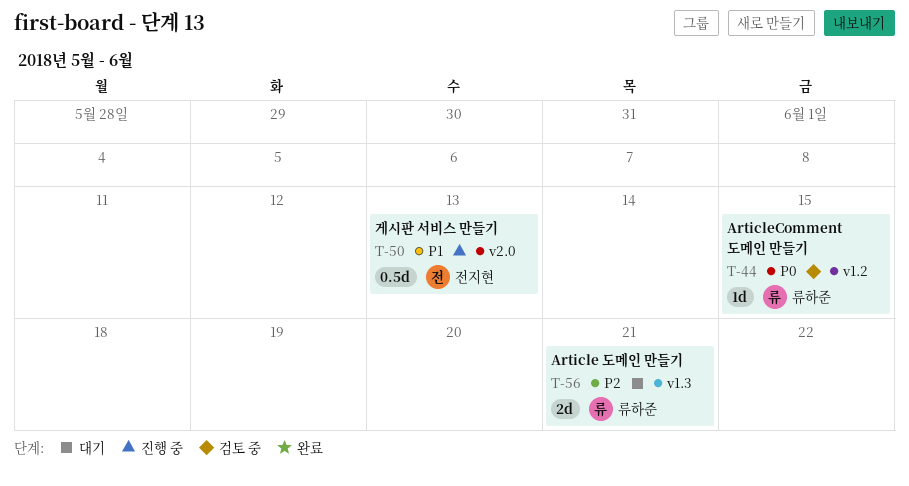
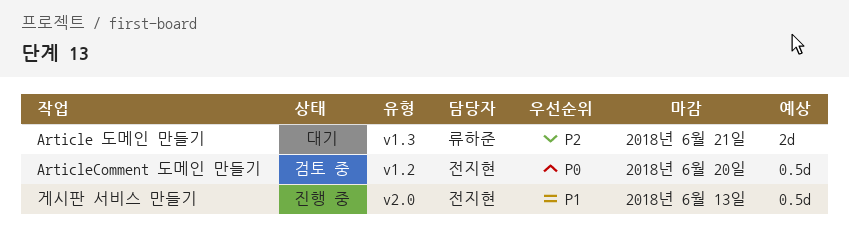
ArticleComment 도메인 만들기, owner: 류하준 -> 전지현
ArticleComment 도메인 만들기, estimate: 1d -> 0.5d
ArticleComment 도메인 만들기, due: Jun 15 -> Jun 20

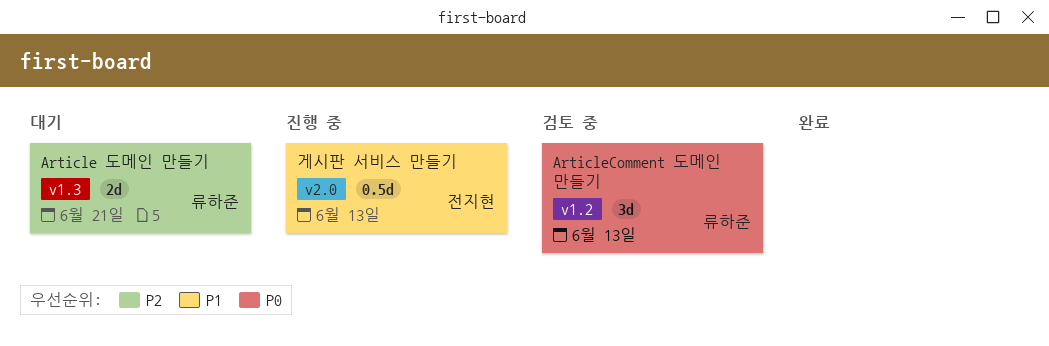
ArticleComment 도메인 만들기, owner: 전지현 -> 류하준
ArticleComment 도메인 만들기, estimate: 0.5d -> 3d
ArticleComment 도메인 만들기, due: Jun 20 -> Jun 13

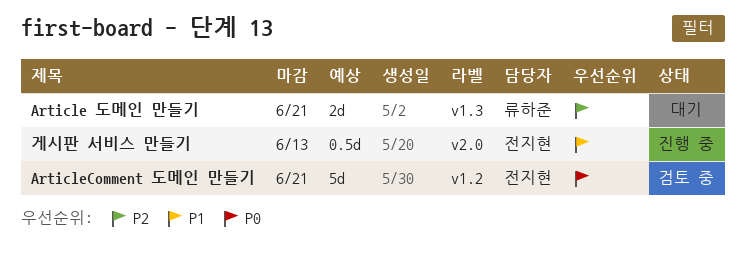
ArticleComment 도메인 만들기, owner: 류하준 -> 전지현
ArticleComment 도메인 만들기, estimate: 3d -> 5d
ArticleComment 도메인 만들기, due: Jun 13 -> Jun 21

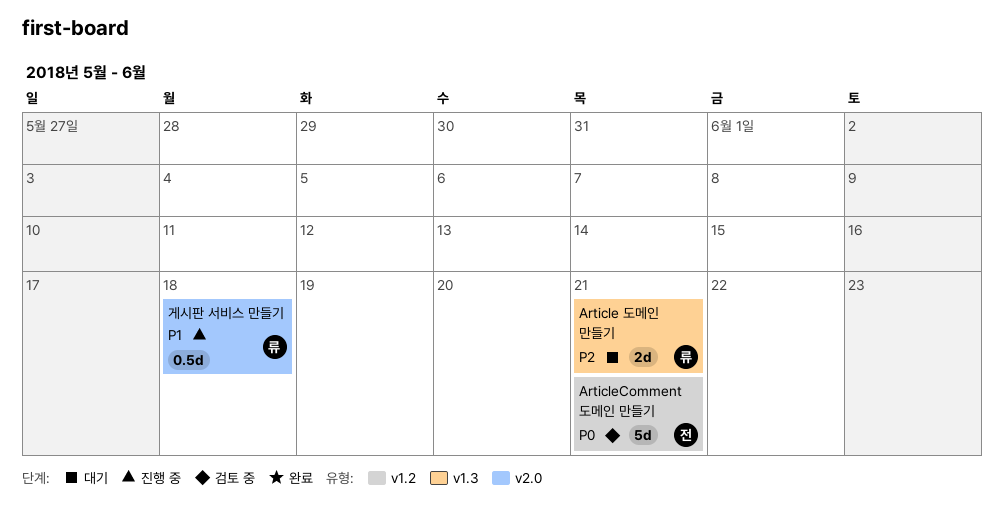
게시판 서비스 만들기, owner: 전지현 -> 류하준
게시판 서비스 만들기, due: Jun 13 -> Jun 18

